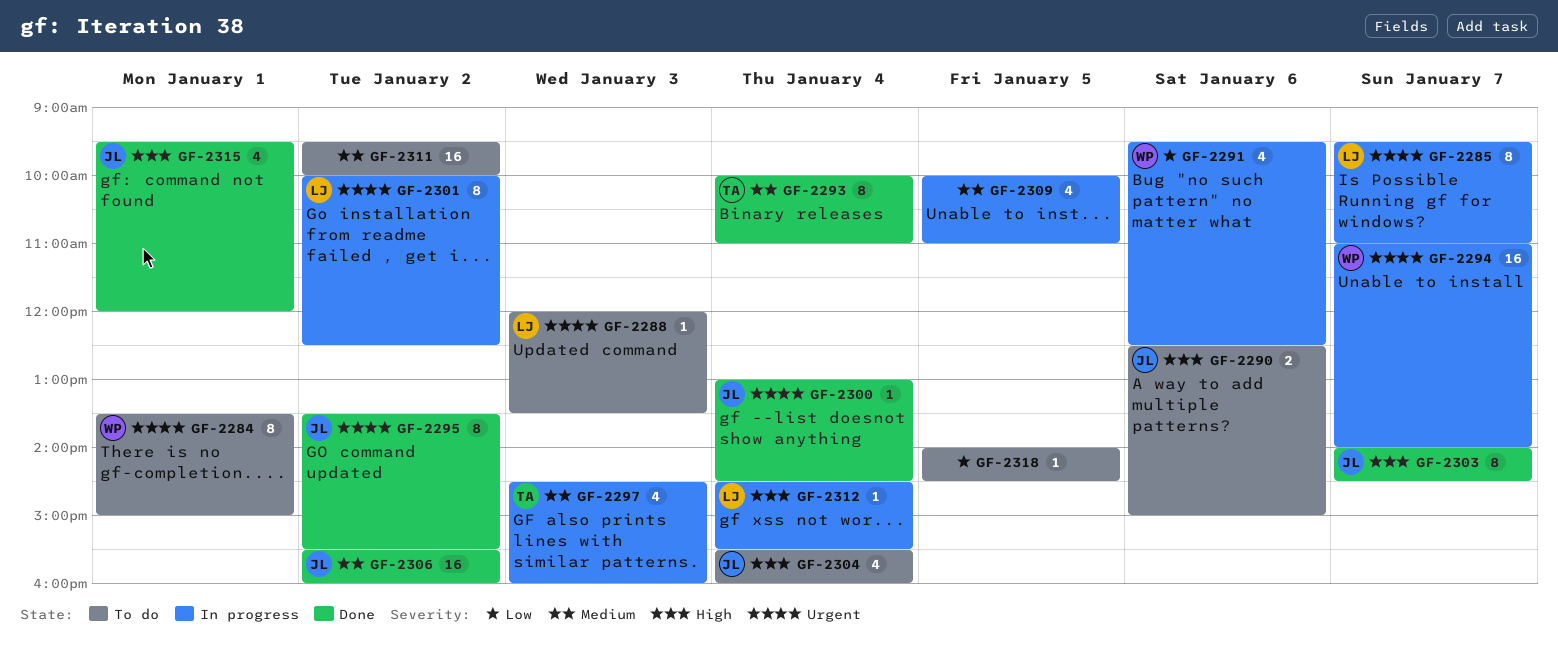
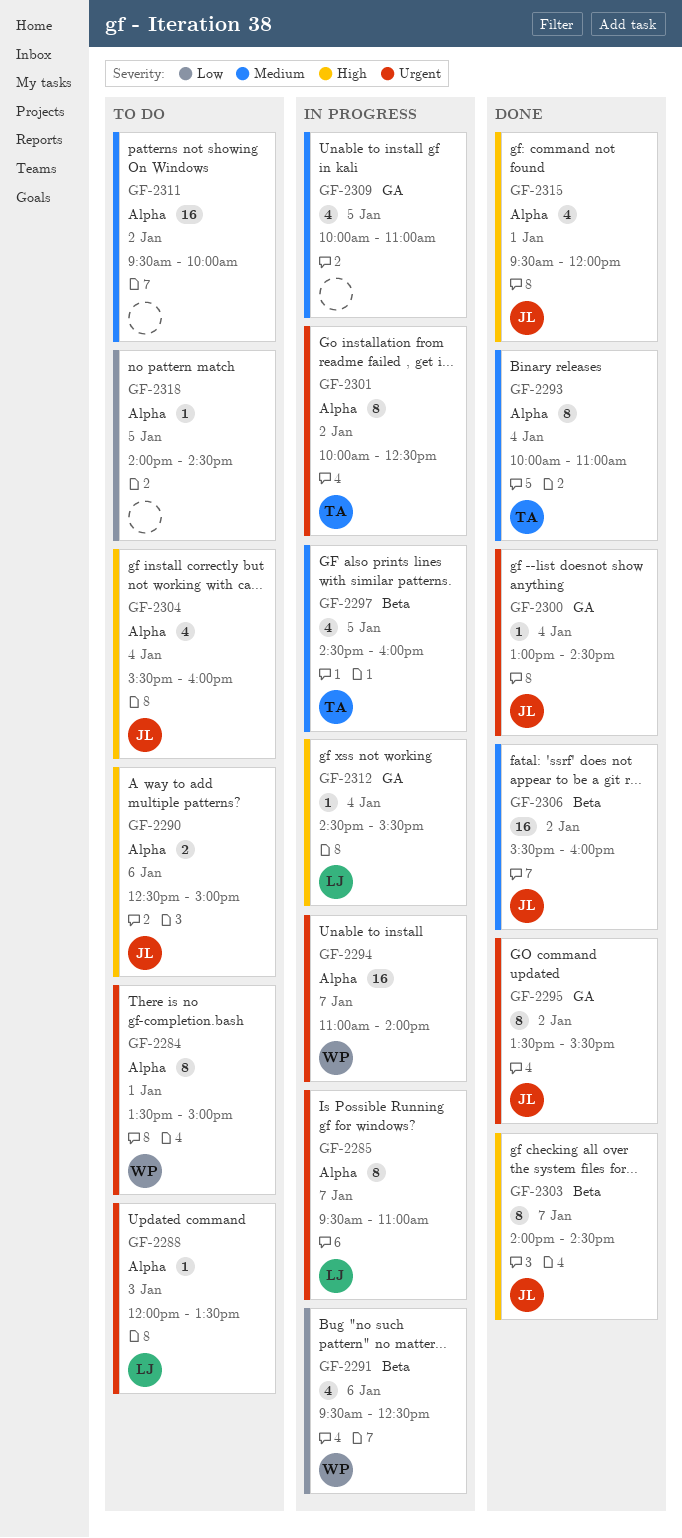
GF-2297, day: Jan 3 -> Jan 5
GF-2301, owner: LJ -> TA

